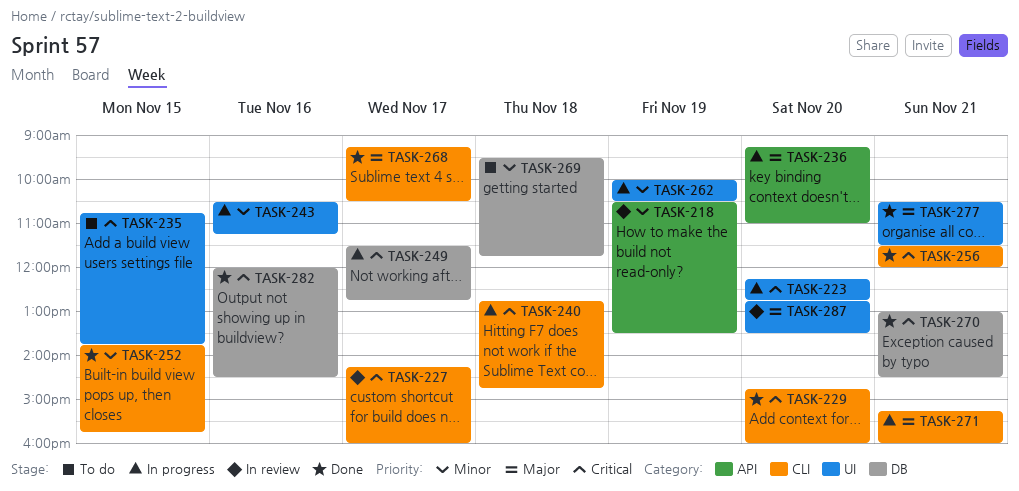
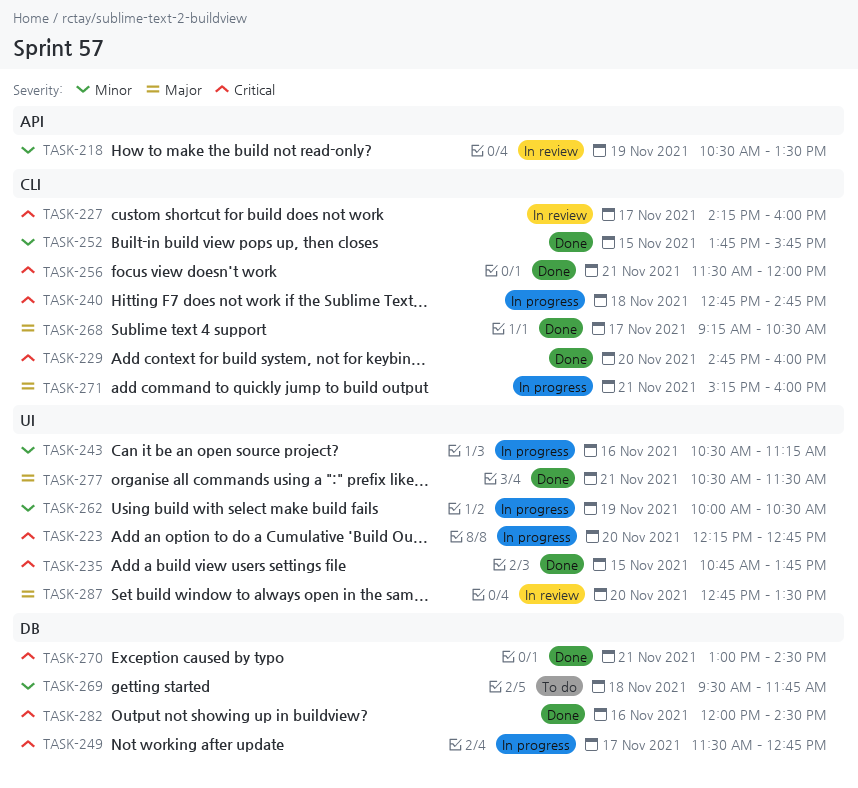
TASK-235, status: To do -> Done
TASK-236: present -> none

